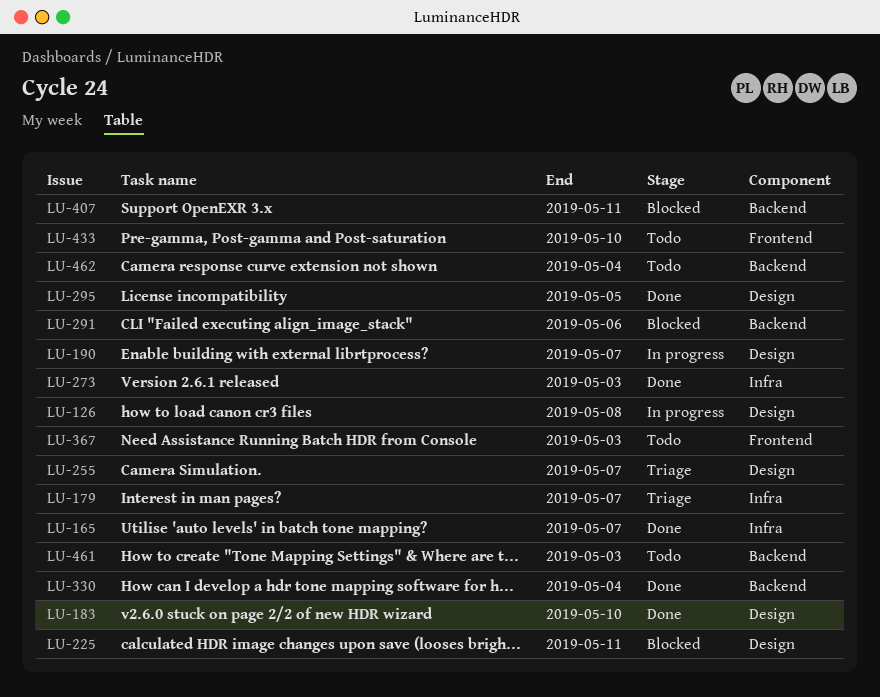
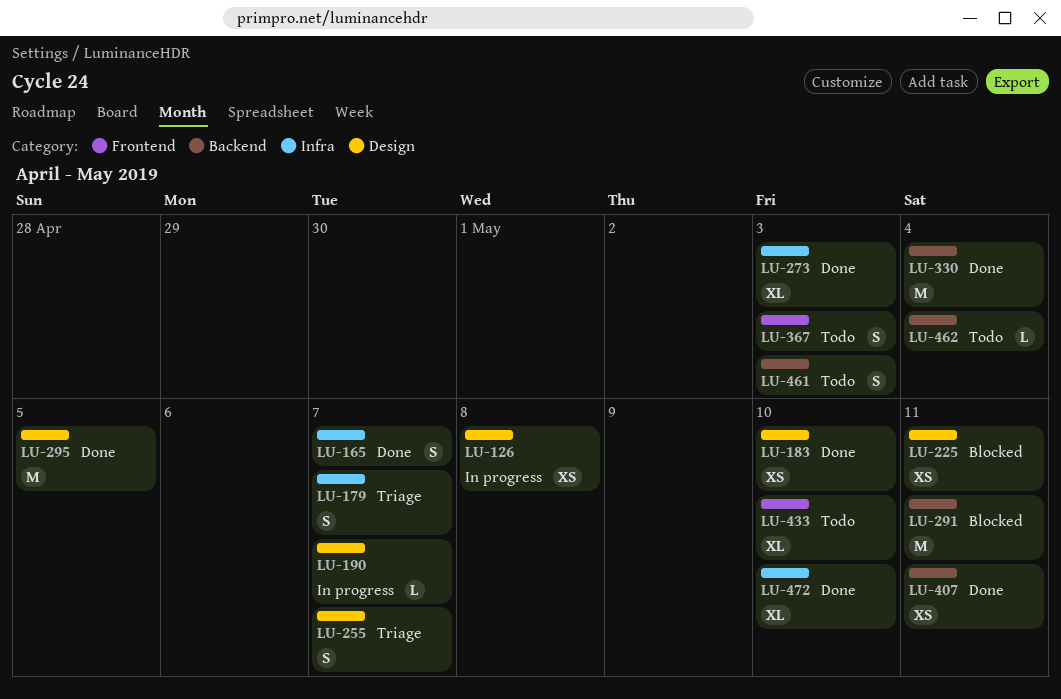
LU-291, due: May 6 -> May 11
LU-407, status: Blocked -> Done
LU-472: none -> present

